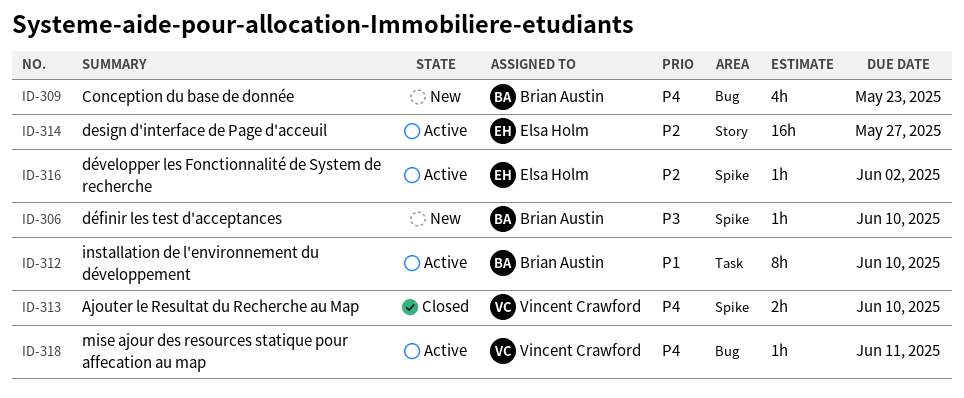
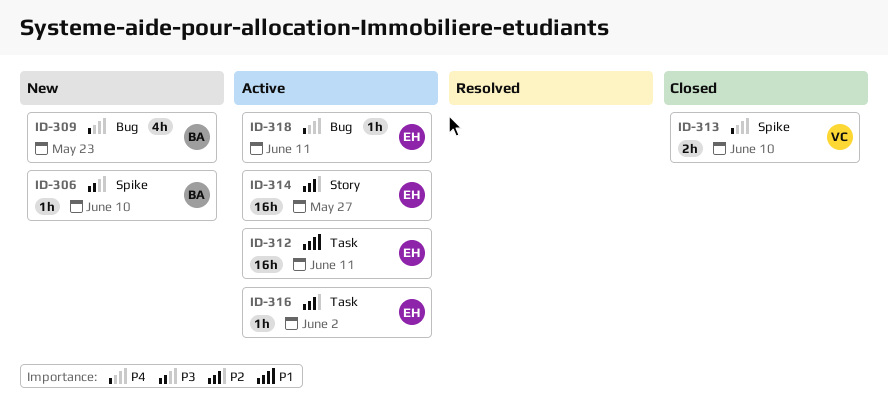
ID-312, owner: Brian Austin -> Elsa Holm
ID-312, estimate: 8h -> 16h
ID-312, due: Jun 10 -> Jun 11
ID-316, label: Spike -> Task
ID-318, owner: Vincent Crawford -> Elsa Holm

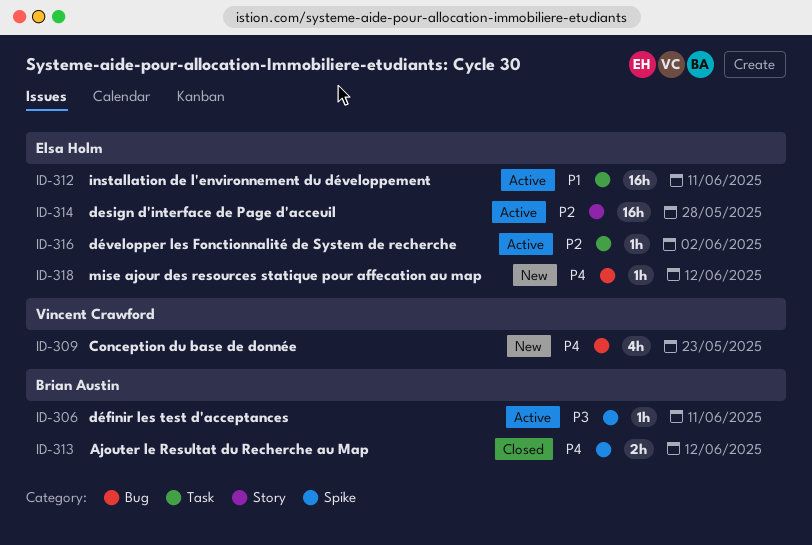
ID-306, status: New -> Active
ID-306, due: Jun 10 -> Jun 11
ID-309, owner: Brian Austin -> Vincent Crawford
ID-313, owner: Vincent Crawford -> Brian Austin
ID-313, due: Jun 10 -> Jun 12
ID-314, due: May 27 -> May 28
ID-318, status: Active -> New
ID-318, due: Jun 11 -> Jun 12

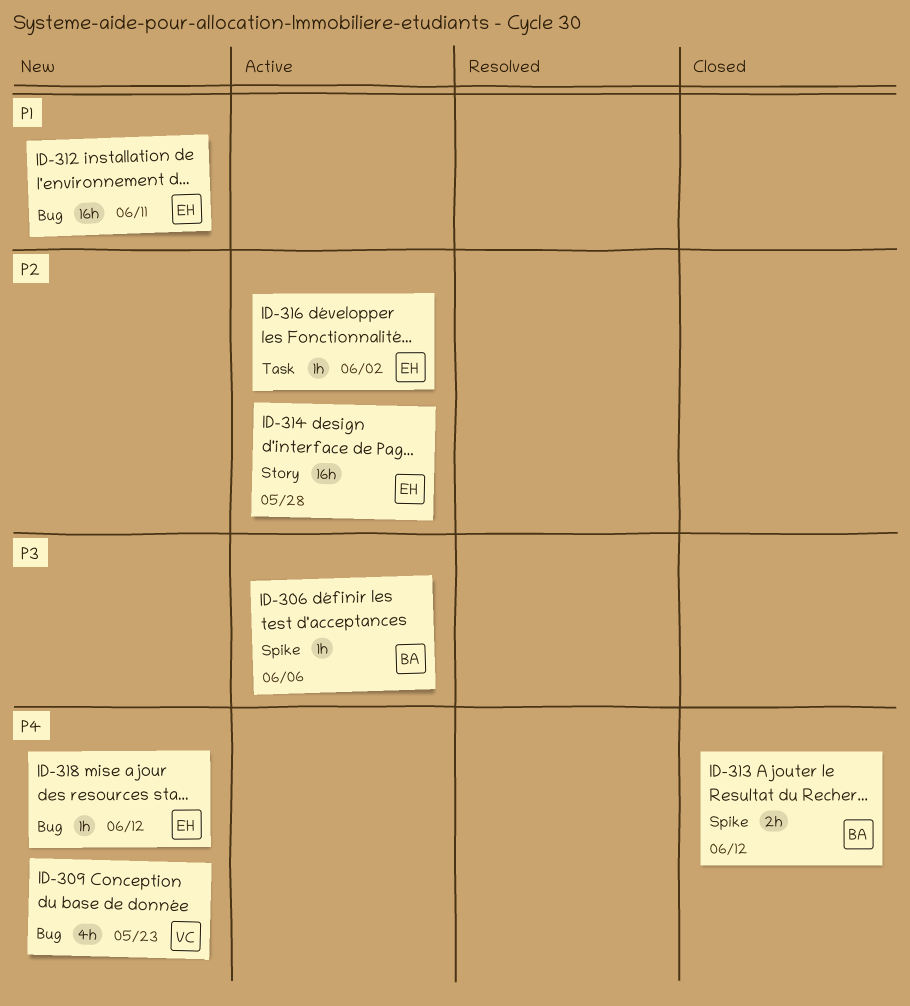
ID-306, due: Jun 11 -> Jun 6
ID-312, status: Active -> New
ID-312, label: Task -> Bug

